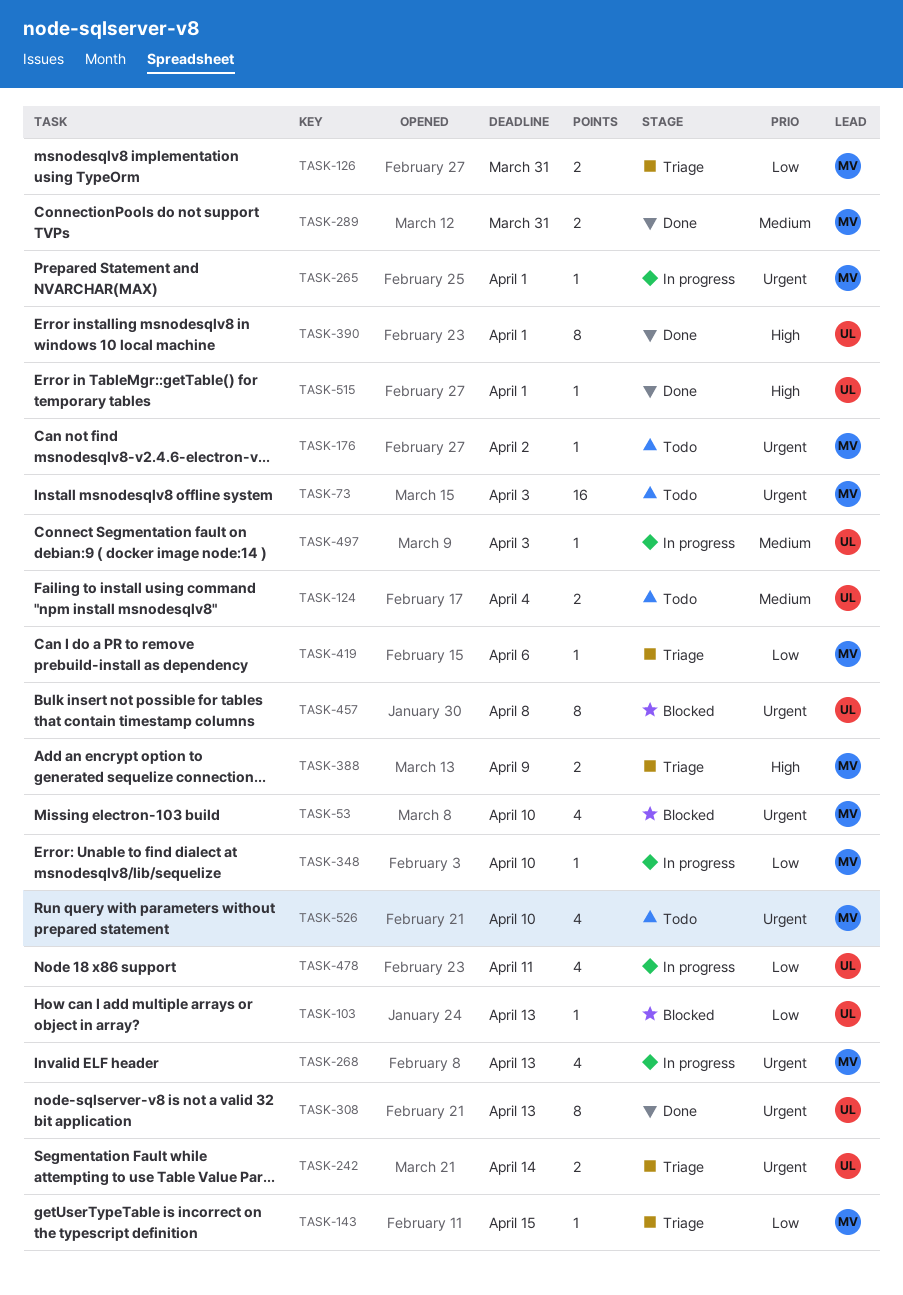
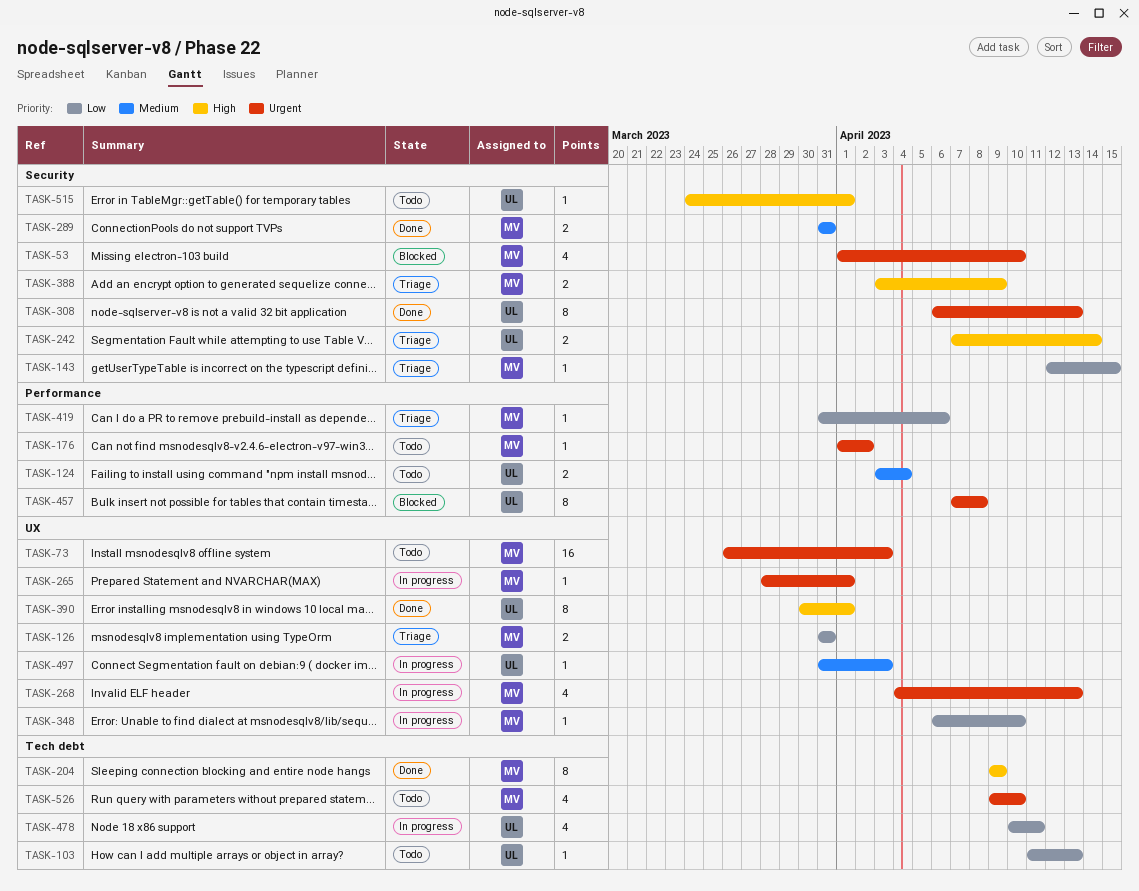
TASK-103, status: Blocked -> Todo
TASK-204: none -> present
TASK-242, priority: Urgent -> High
TASK-515, status: Done -> Todo

